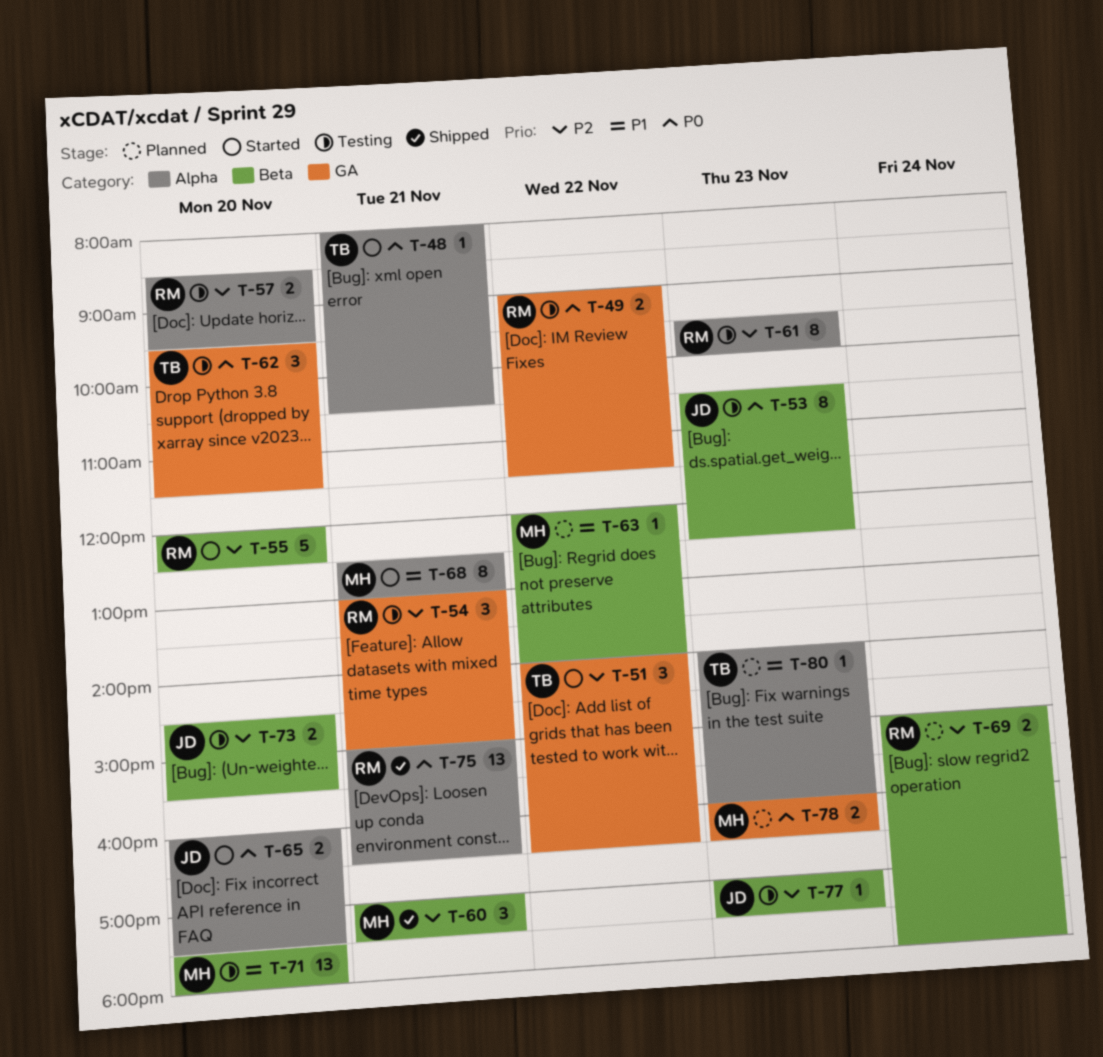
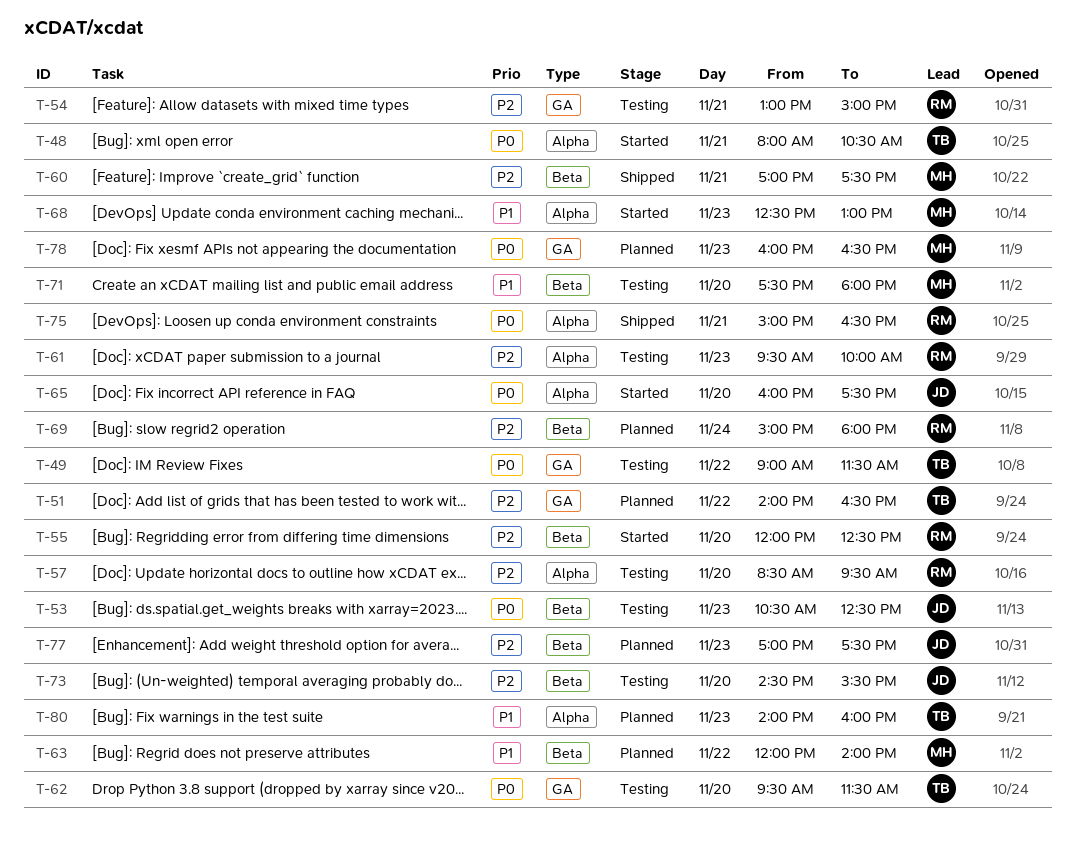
T-49, owner: RM -> TB
T-51, status: Started -> Planned
T-68, day: Nov 21 -> Nov 23
T-77, status: Testing -> Planned

